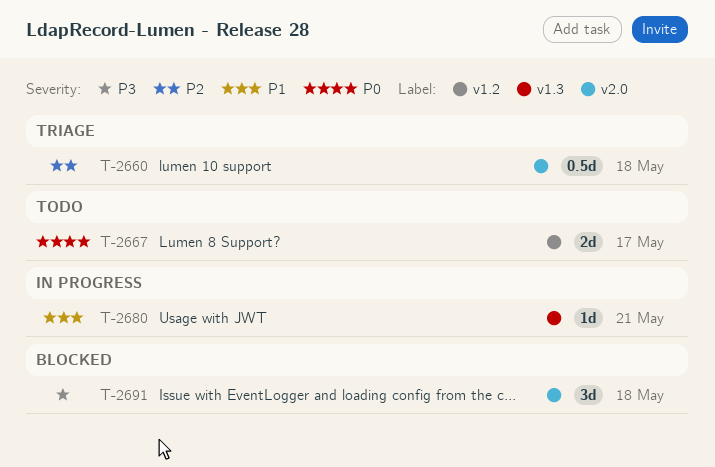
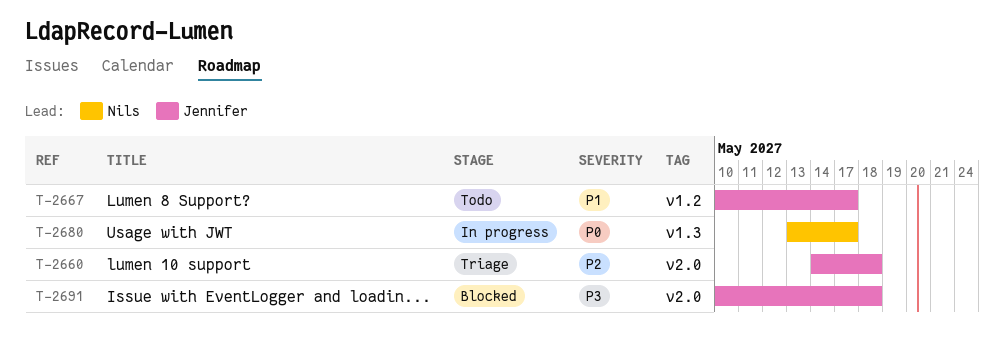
T-2667, priority: P0 -> P1
T-2680, priority: P1 -> P0
T-2680, due: May 21 -> May 17

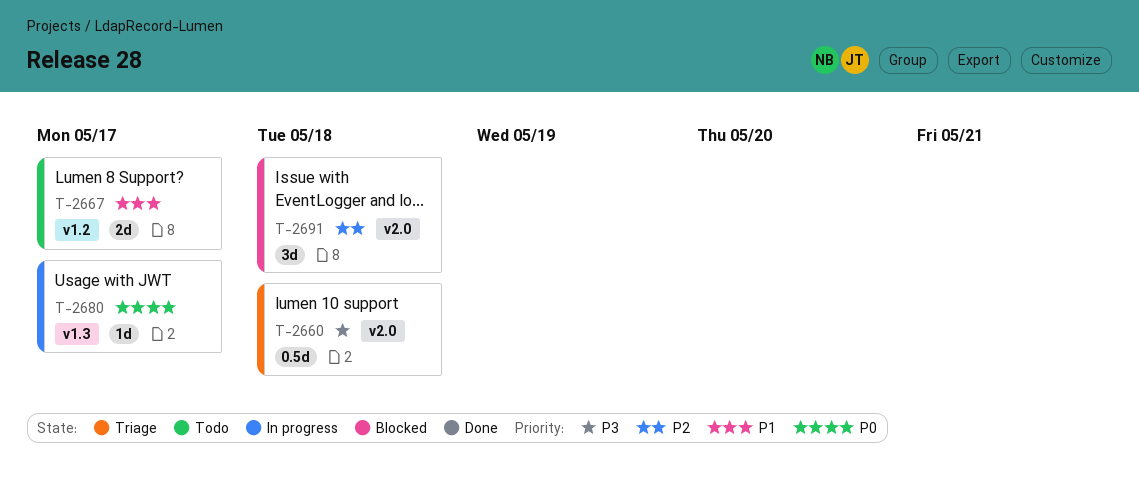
T-2660, priority: P2 -> P3
T-2691, priority: P3 -> P2

